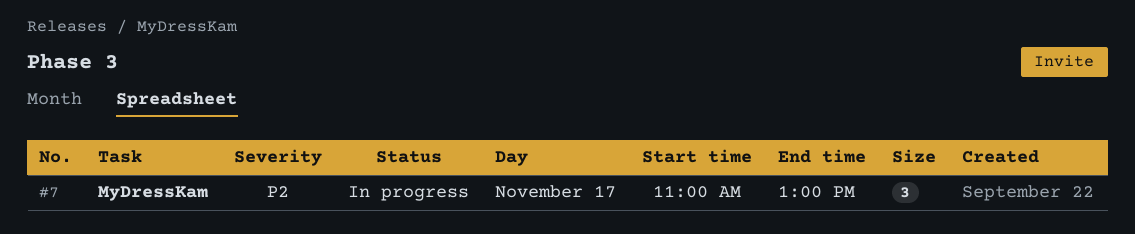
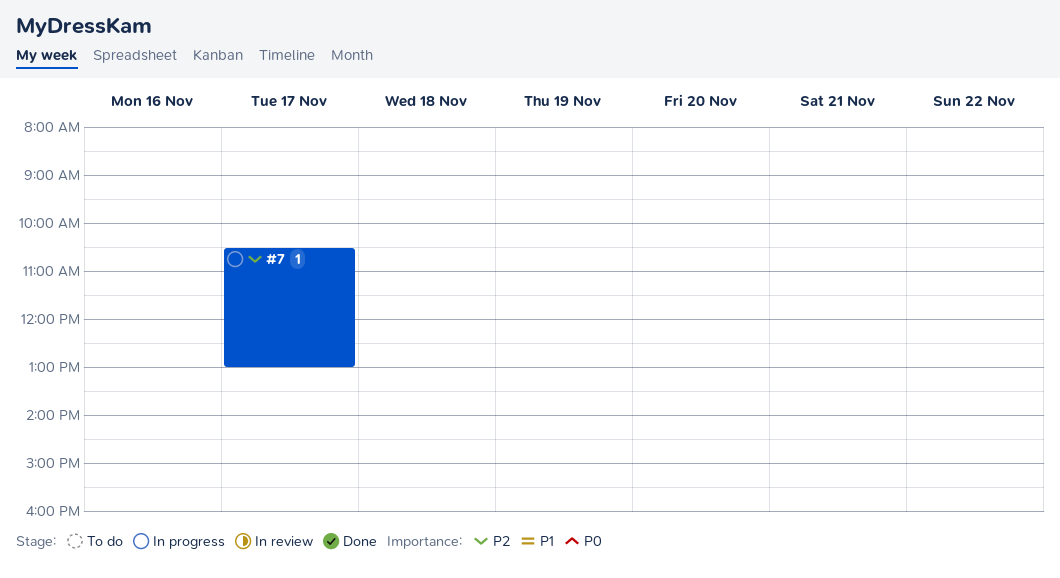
#7, estimate: 3 -> 1
#7, begins: 11:00 -> 10:30

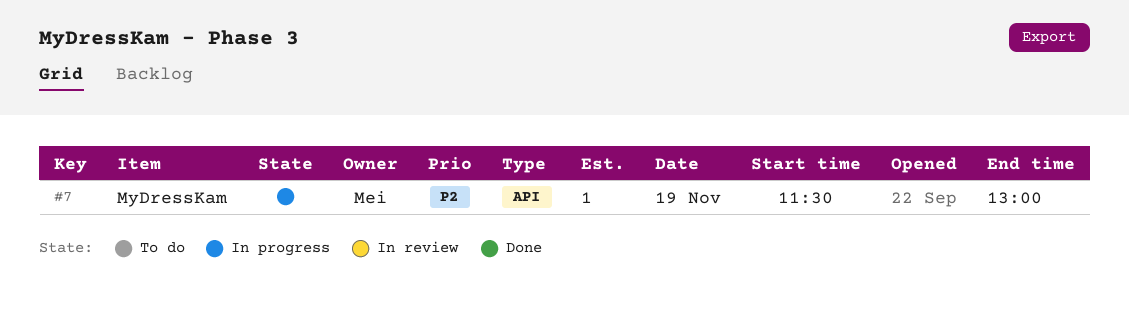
#7, day: Nov 17 -> Nov 19
#7, begins: 10:30 -> 11:30

